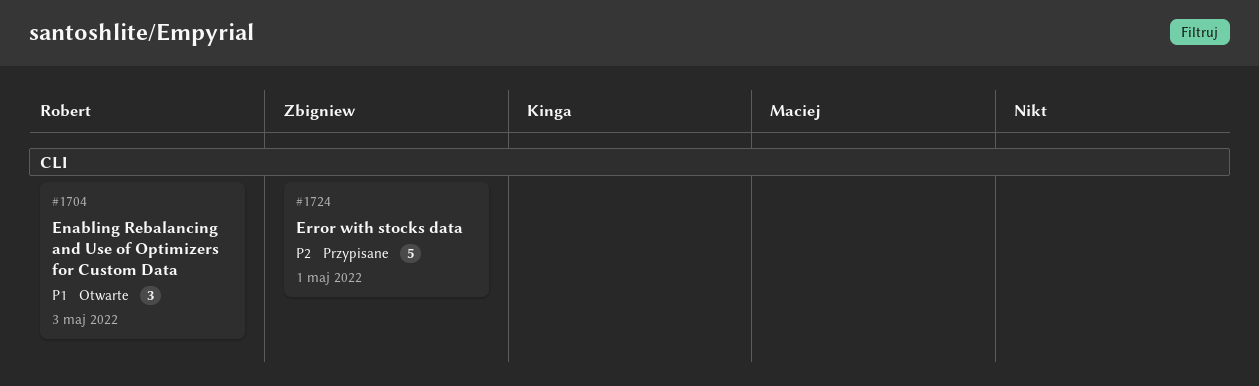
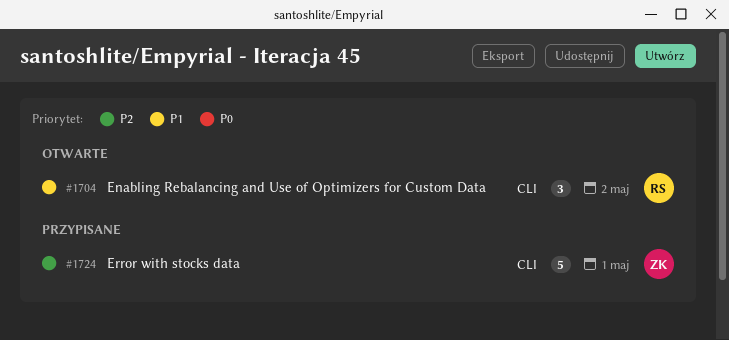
#1704, due: May 3 -> May 2

